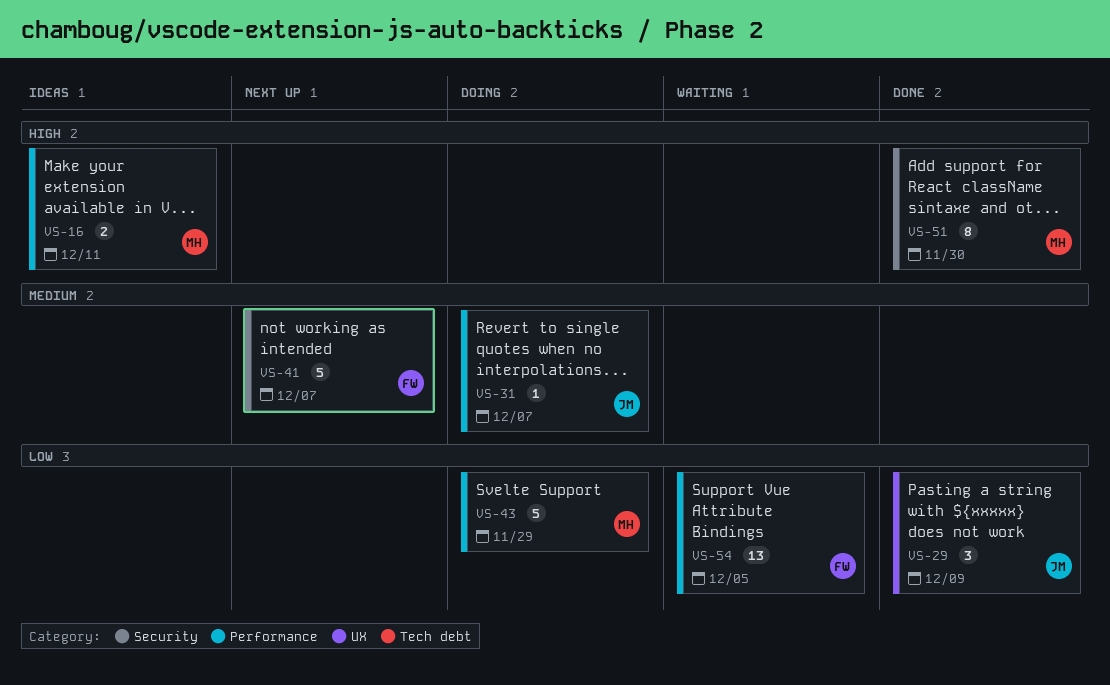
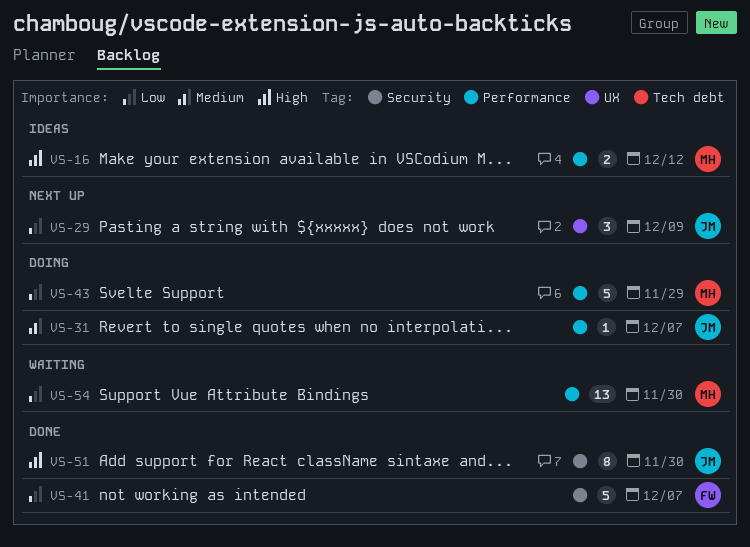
VS-16, due: Dec 11 -> Dec 12
VS-29, status: Done -> Next up
VS-41, status: Next up -> Done
VS-41, priority: Medium -> Low
VS-51, owner: MH -> JM
VS-54, owner: FW -> MH
VS-54, due: Dec 5 -> Nov 30

